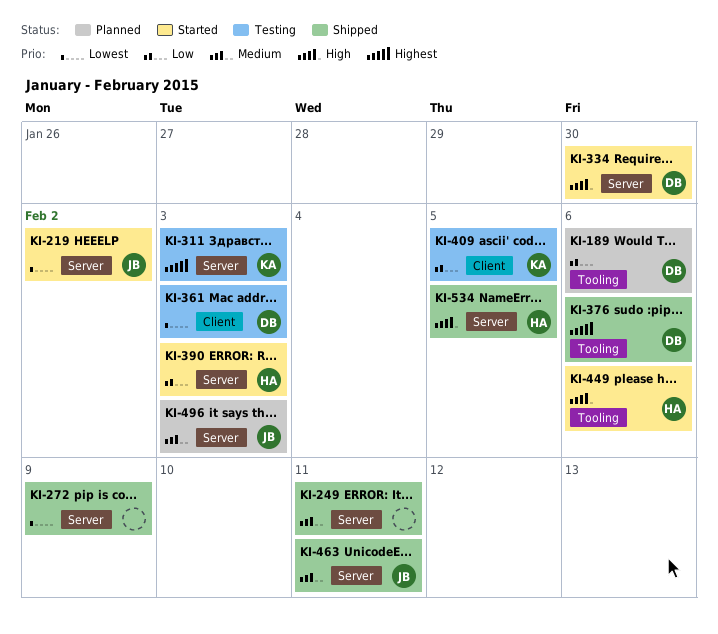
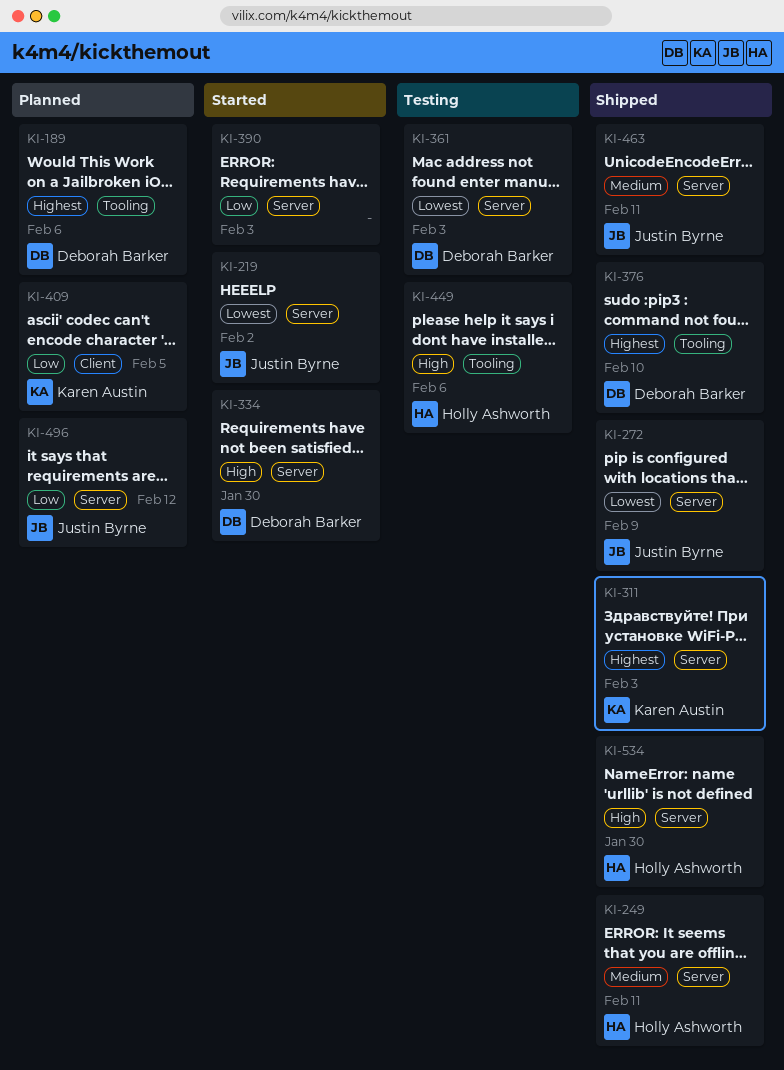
KI-189, priority: Low -> Highest
KI-249, owner: none -> Holly Ashworth
KI-272, owner: none -> Justin Byrne
KI-311, status: Testing -> Shipped
KI-361, label: Client -> Server
KI-376, due: Feb 6 -> Feb 10
KI-390, owner: Holly Ashworth -> none
KI-409, status: Testing -> Planned
KI-449, status: Started -> Testing
KI-496, priority: Medium -> Low
KI-496, due: Feb 3 -> Feb 12
KI-534, due: Feb 5 -> Jan 30

